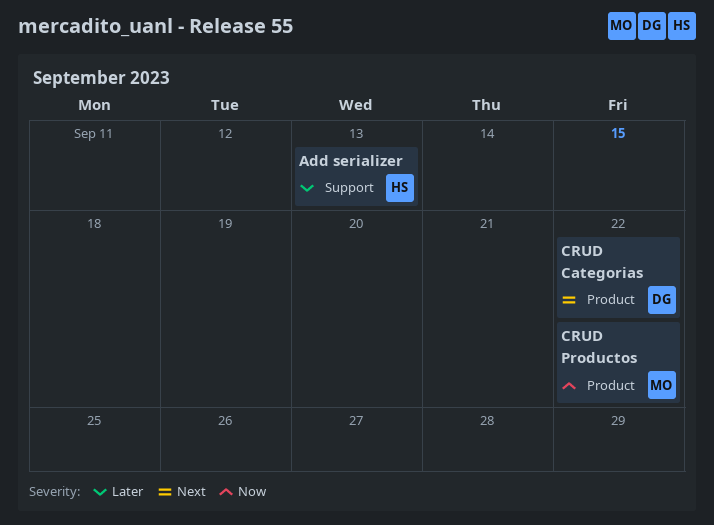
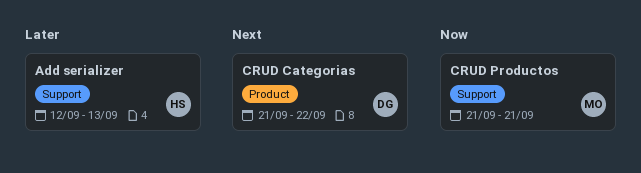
CRUD Productos, label: Product -> Support
CRUD Productos, due: Sep 22 -> Sep 21

